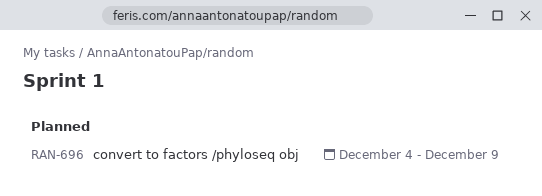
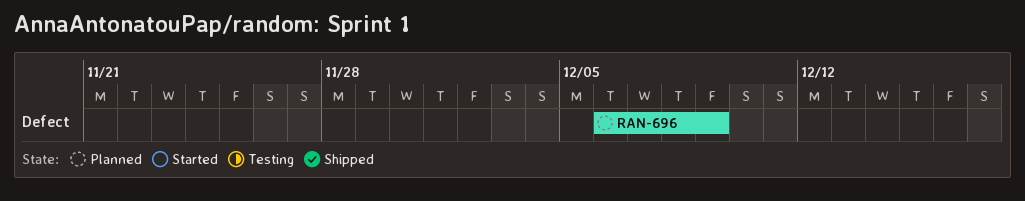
RAN-696, start: Dec 4 -> Dec 6

